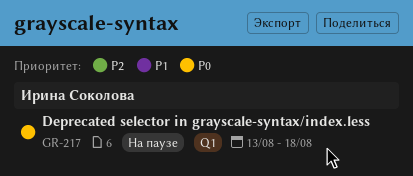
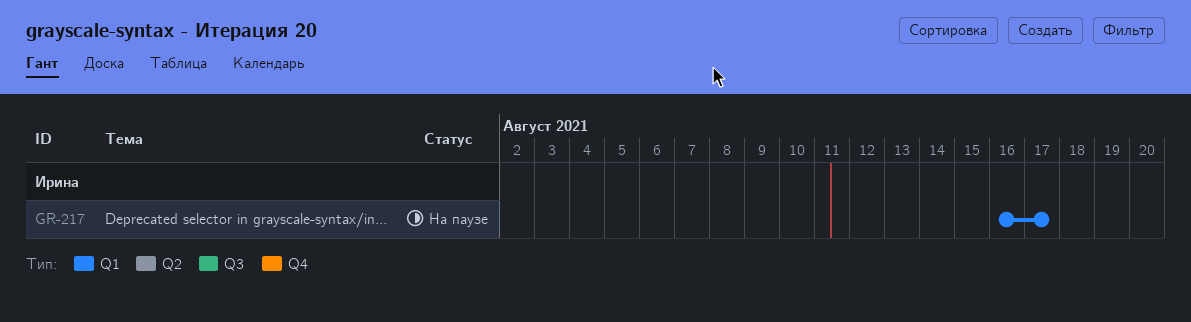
GR-217, start: Aug 13 -> Aug 16
GR-217, due: Aug 18 -> Aug 17

